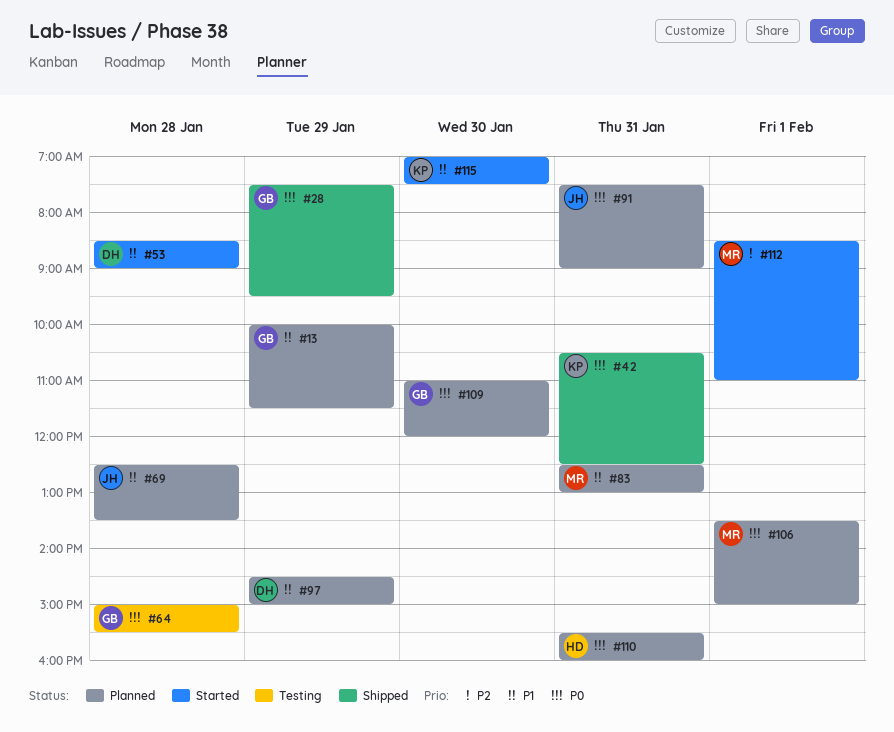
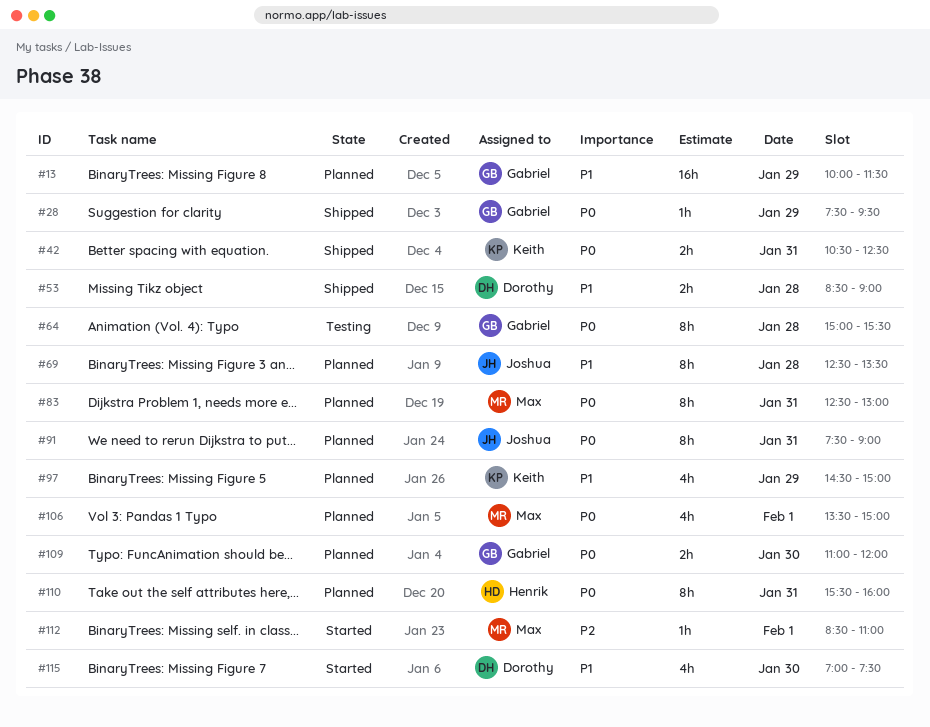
#53, status: Started -> Shipped
#83, priority: P1 -> P0
#97, owner: Dorothy -> Keith
#115, owner: Keith -> Dorothy

